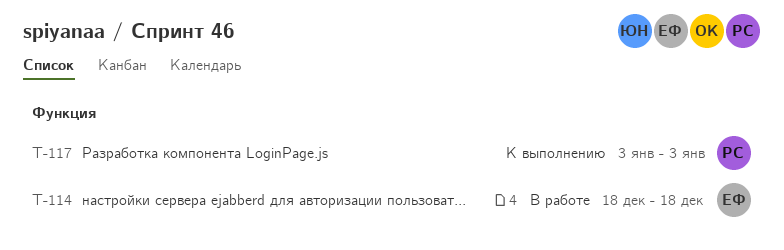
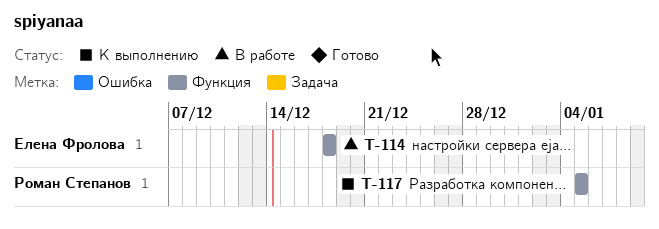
T-117, start: Jan 3 -> Jan 5
T-117, due: Jan 3 -> Jan 5

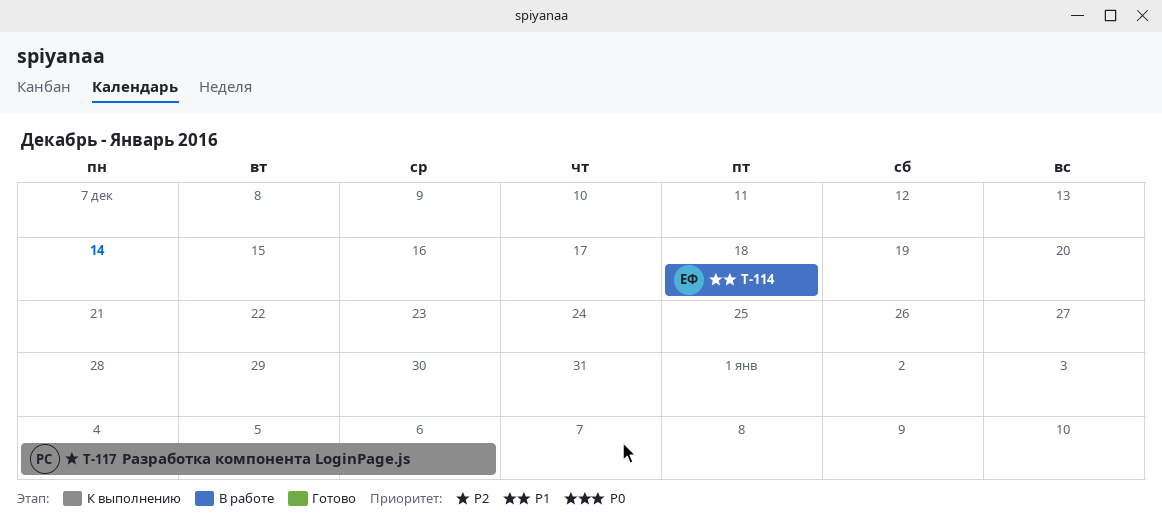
T-117, start: Jan 5 -> Jan 4
T-117, due: Jan 5 -> Jan 6

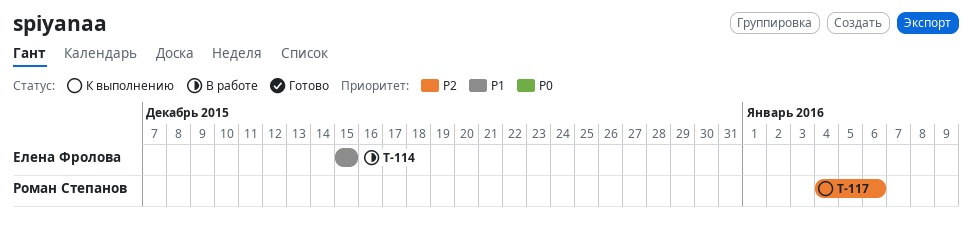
T-114, start: Dec 18 -> Dec 15
T-114, due: Dec 18 -> Dec 15

